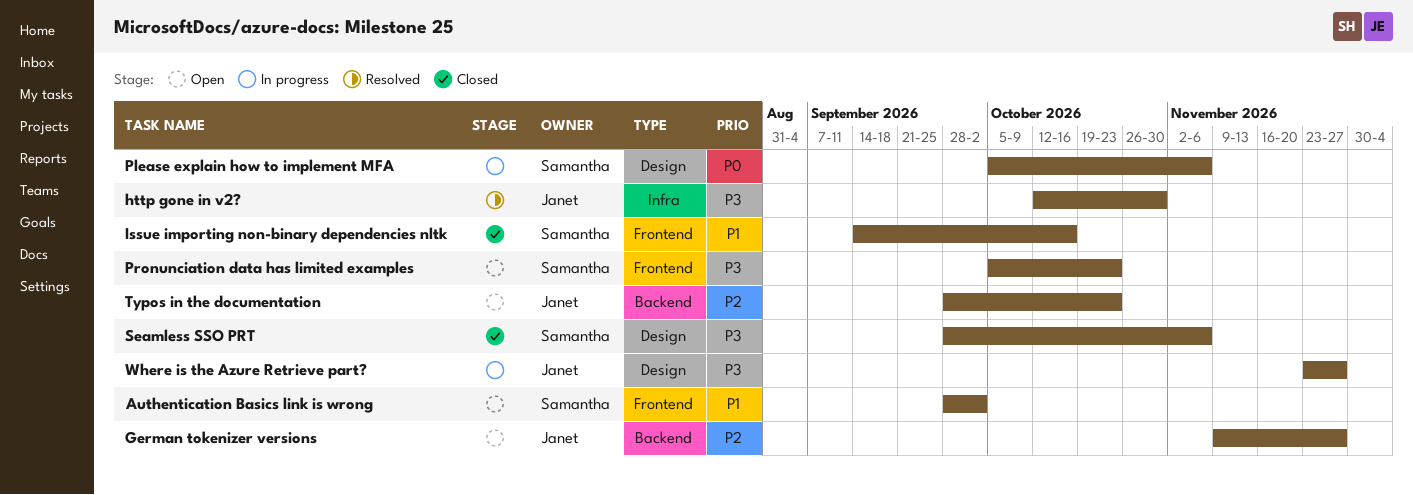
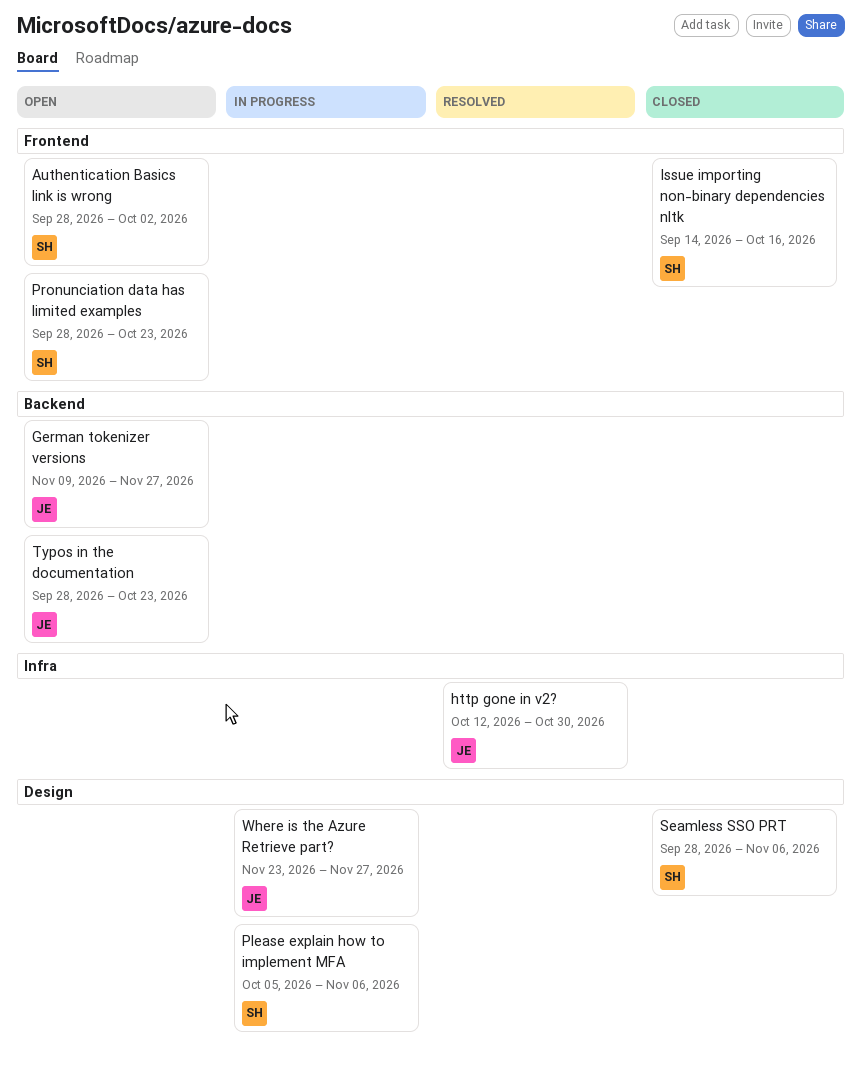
Pronunciation data has limited examples, start: Oct 5 -> Sep 28

